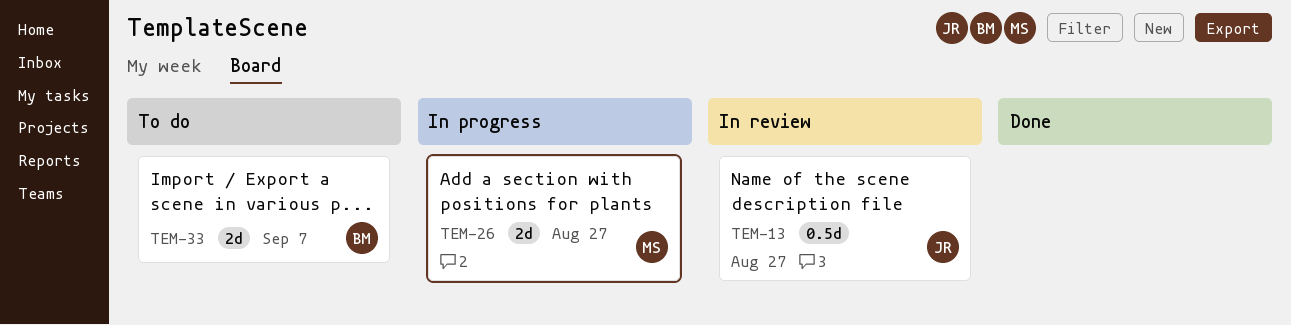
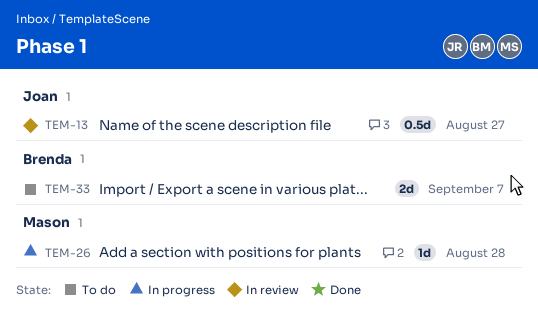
TEM-26, estimate: 2d -> 1d
TEM-26, due: Aug 27 -> Aug 28

